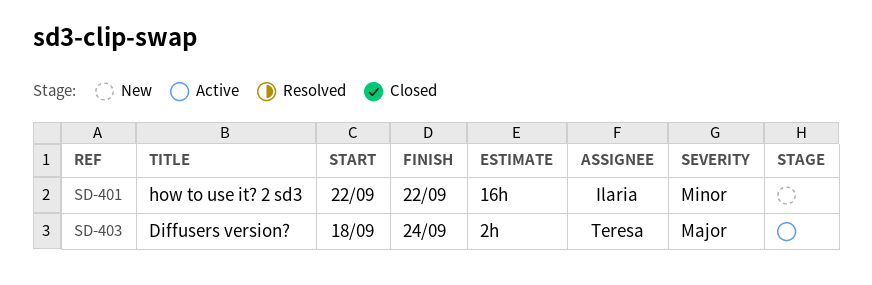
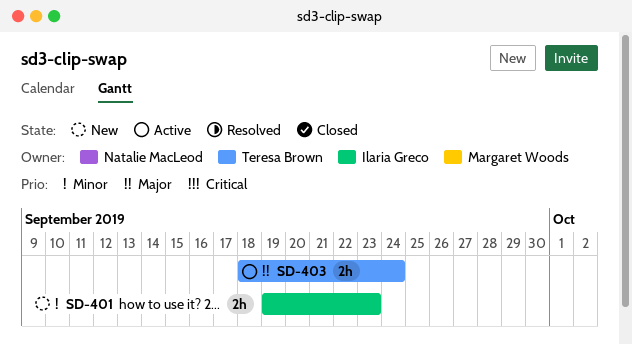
SD-401, estimate: 16h -> 2h
SD-401, start: Sep 22 -> Sep 19
SD-401, due: Sep 22 -> Sep 23

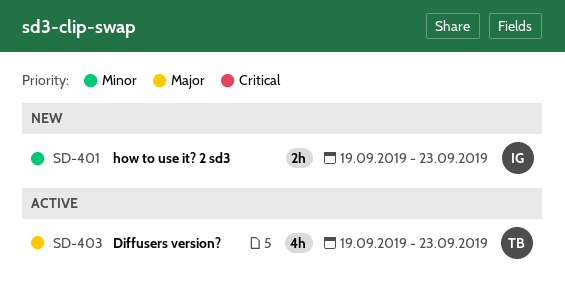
SD-403, estimate: 2h -> 4h
SD-403, start: Sep 18 -> Sep 19
SD-403, due: Sep 24 -> Sep 23

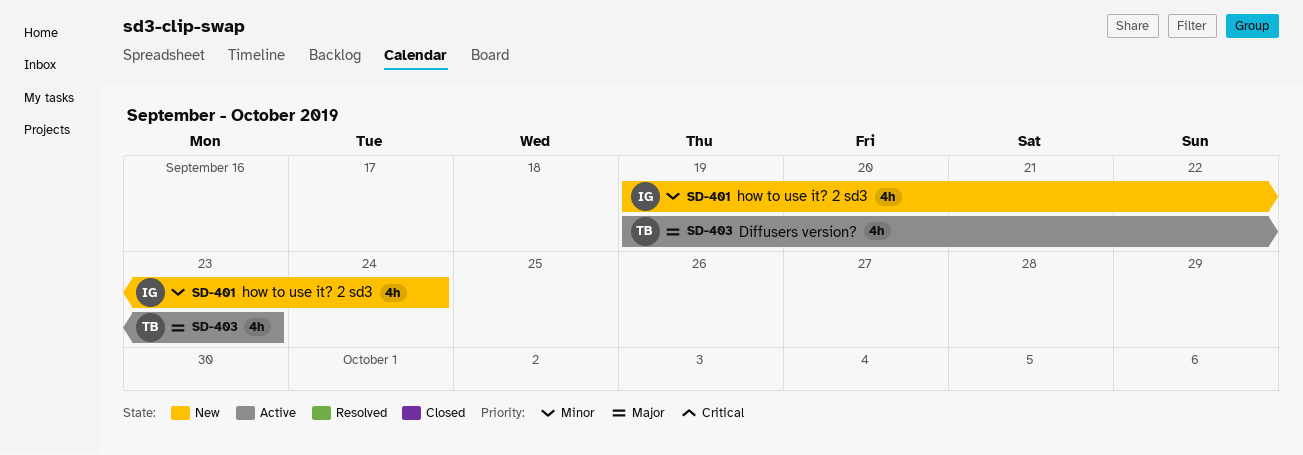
SD-401, estimate: 2h -> 4h
SD-401, due: Sep 23 -> Sep 24

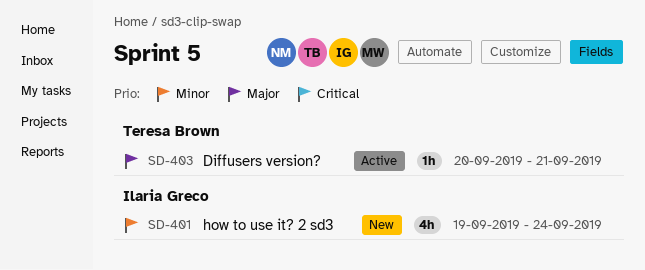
SD-403, estimate: 4h -> 1h
SD-403, start: Sep 19 -> Sep 20
SD-403, due: Sep 23 -> Sep 21

